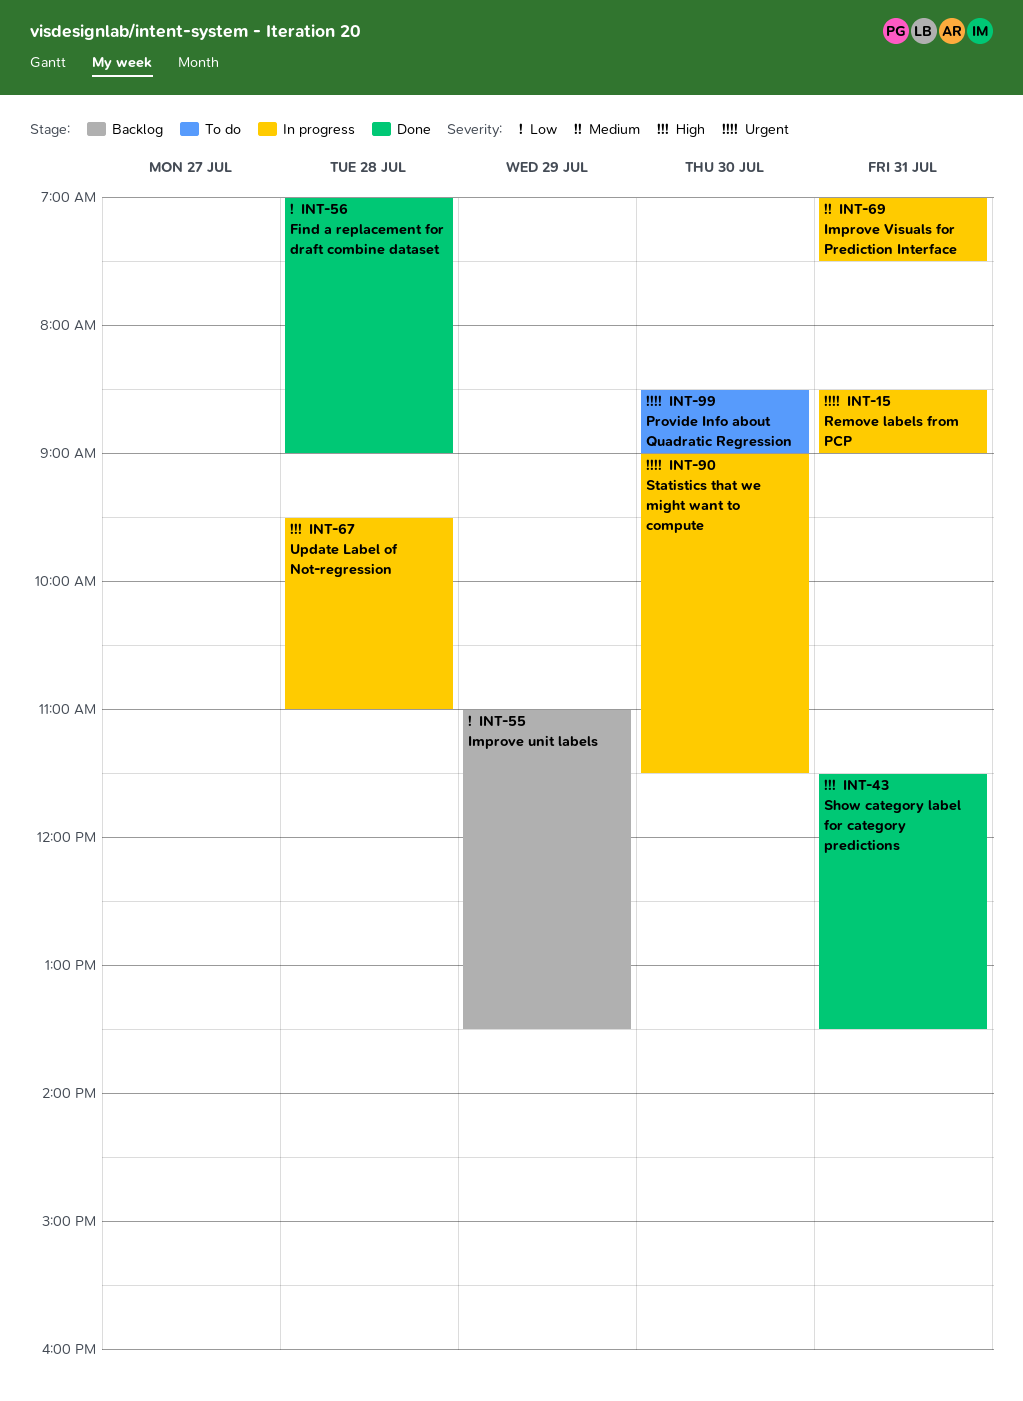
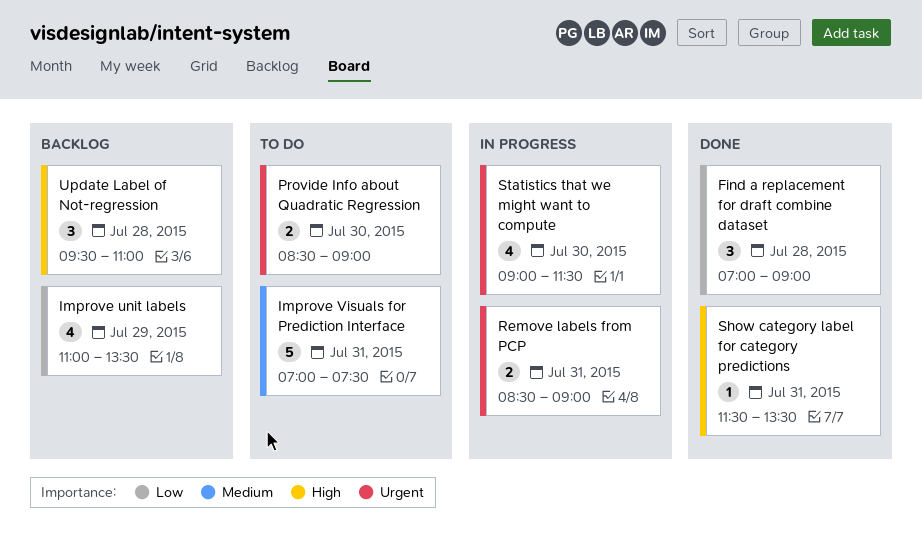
Improve Visuals for Prediction Interface, status: In progress -> To do
Update Label of Not-regression, status: In progress -> Backlog

